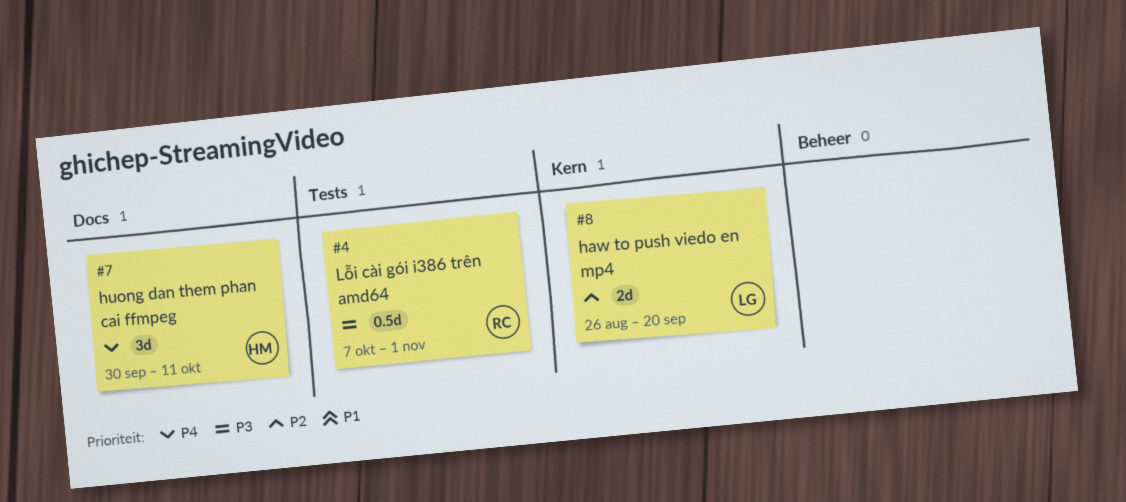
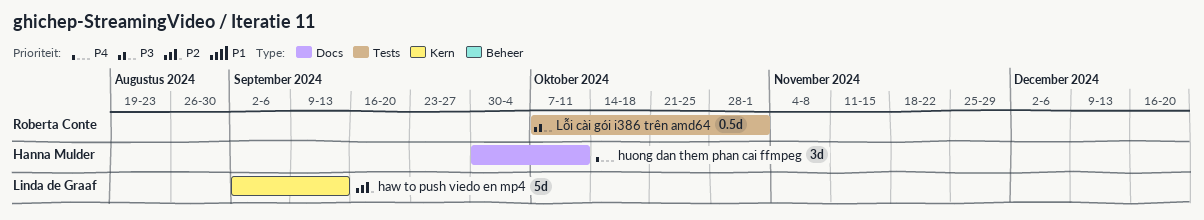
haw to push viedo en mp4, estimate: 2d -> 5d
haw to push viedo en mp4, start: Aug 26 -> Sep 2
haw to push viedo en mp4, due: Sep 20 -> Sep 13

